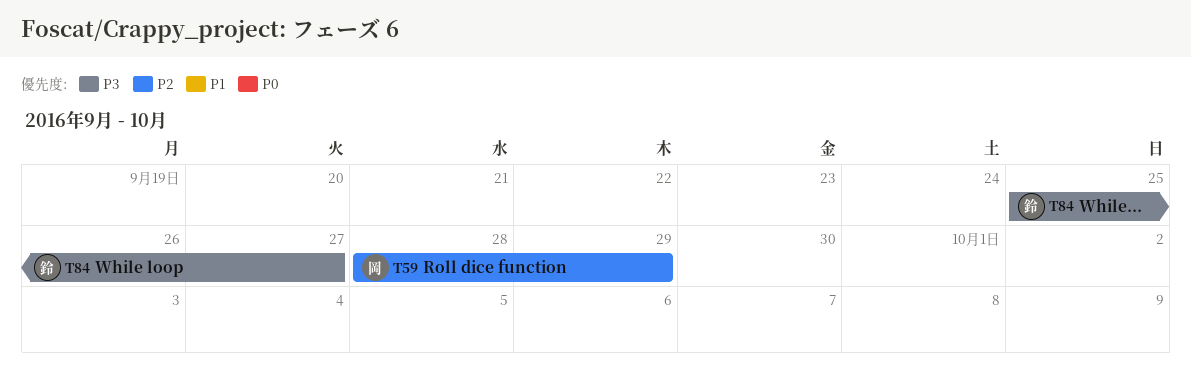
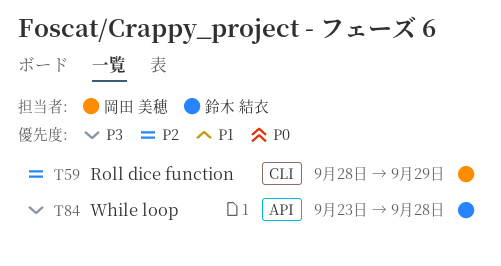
T84, start: Sep 25 -> Sep 23
T84, due: Sep 27 -> Sep 28

